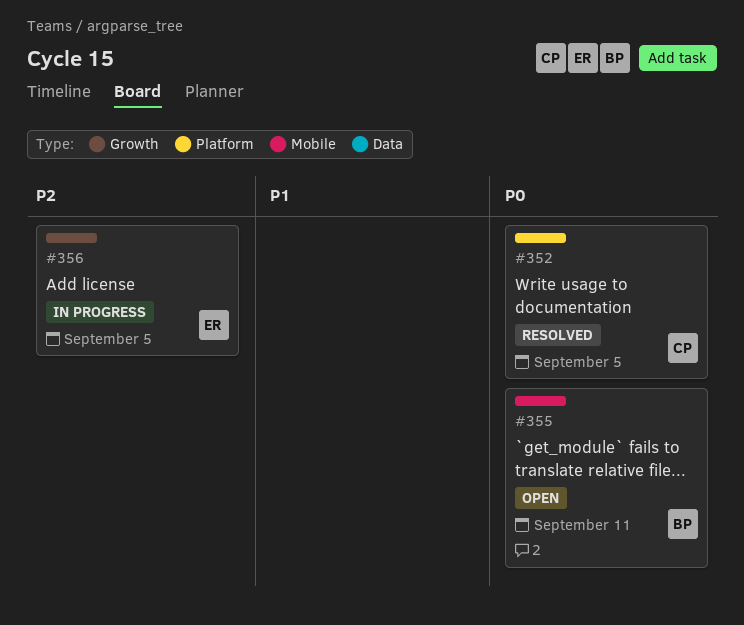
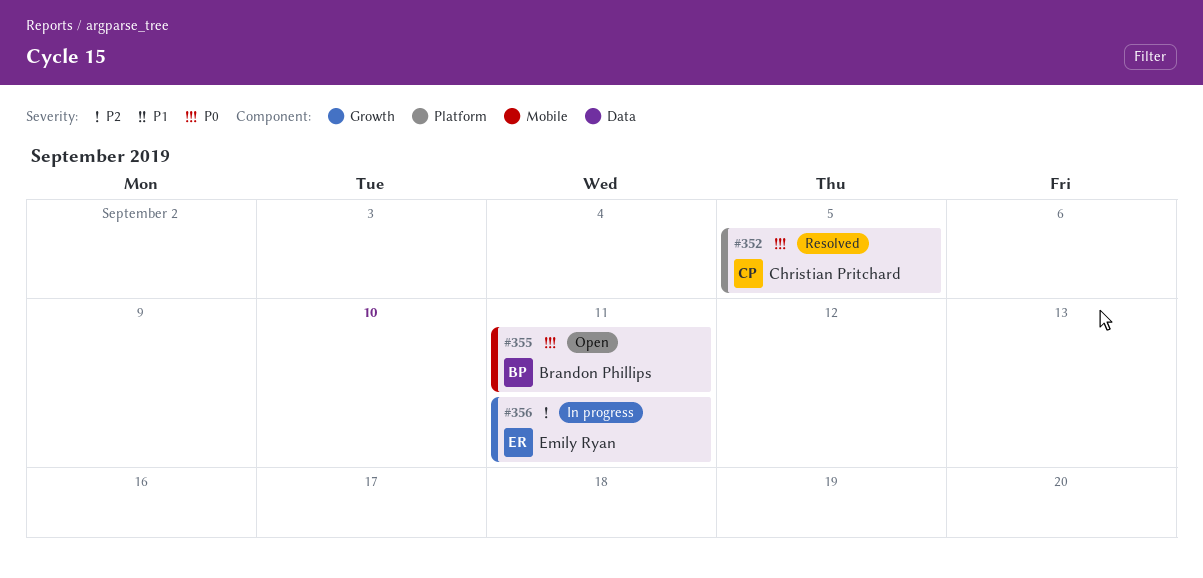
#356, due: Sep 5 -> Sep 11

